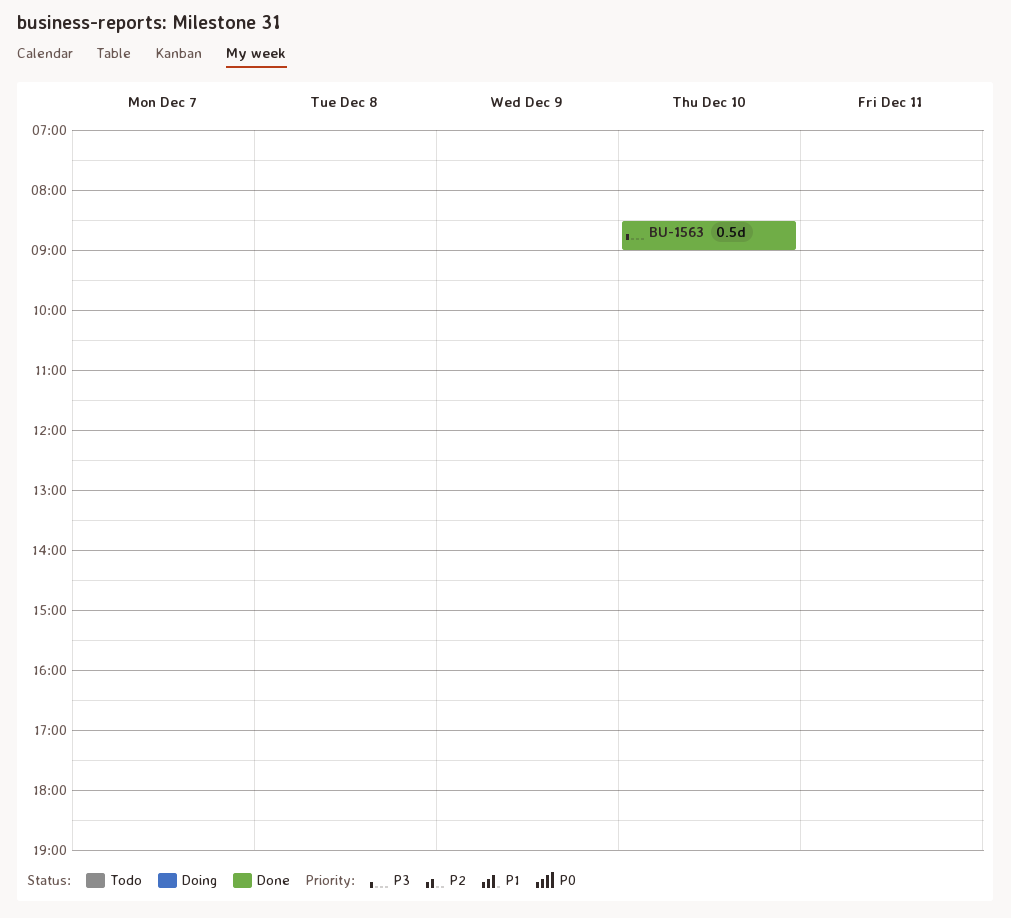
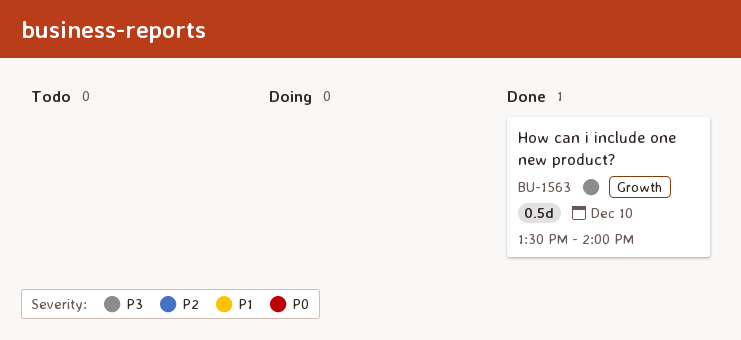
BU-1563, begins: 08:30 -> 13:30
BU-1563, ends: 09:00 -> 14:00

